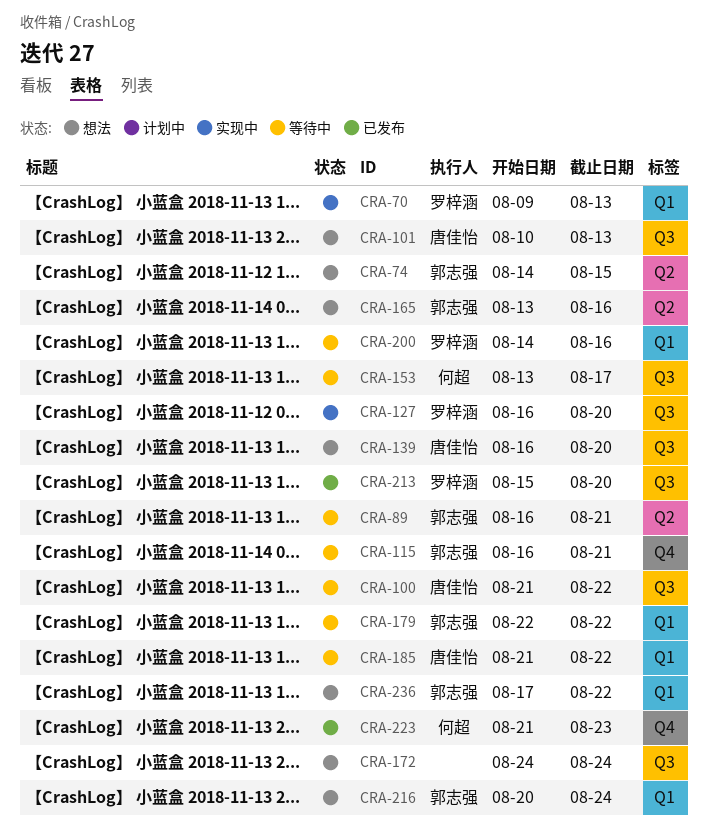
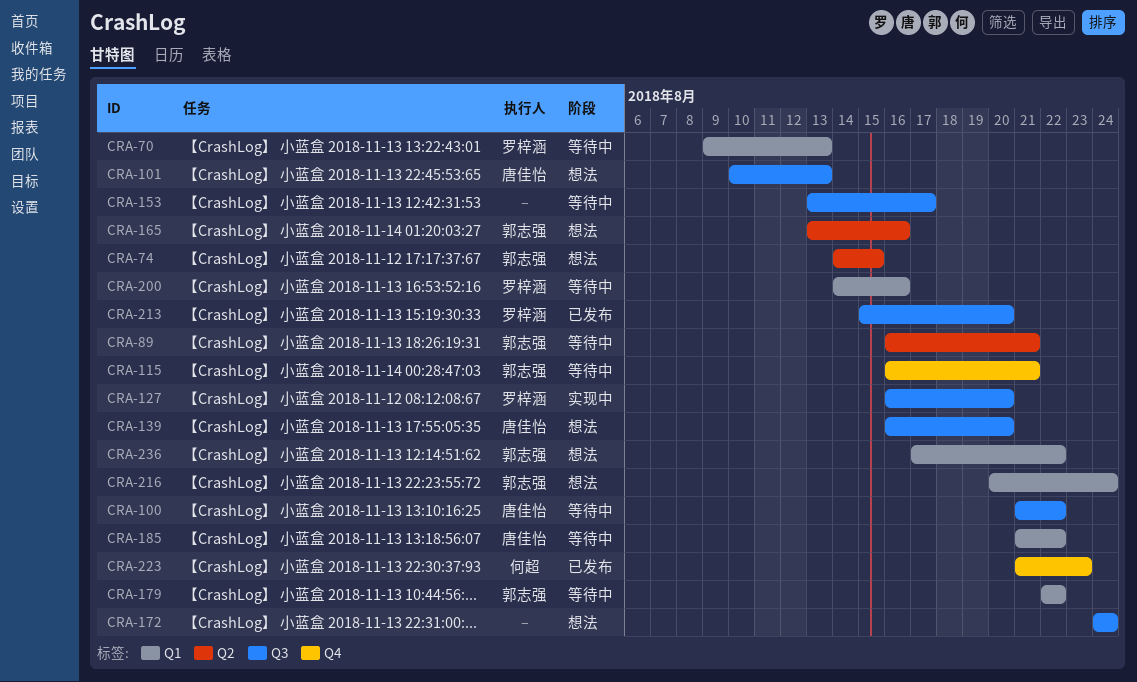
CRA-70, status: 实现中 -> 等待中
CRA-153, owner: 何超 -> none

